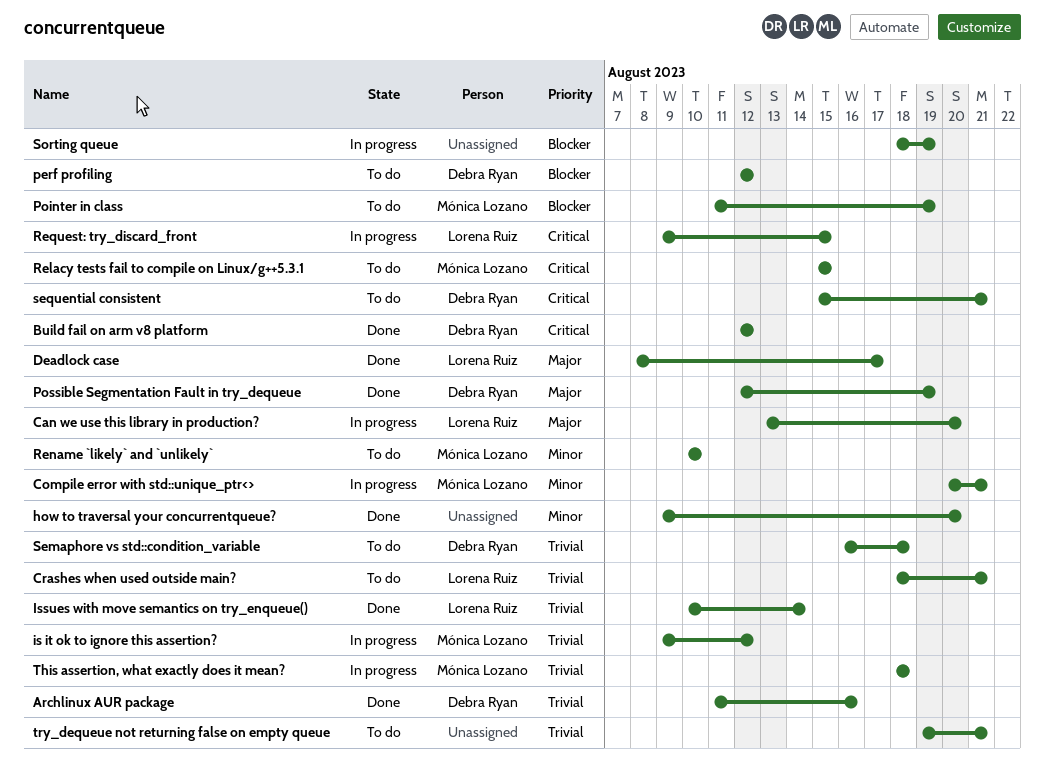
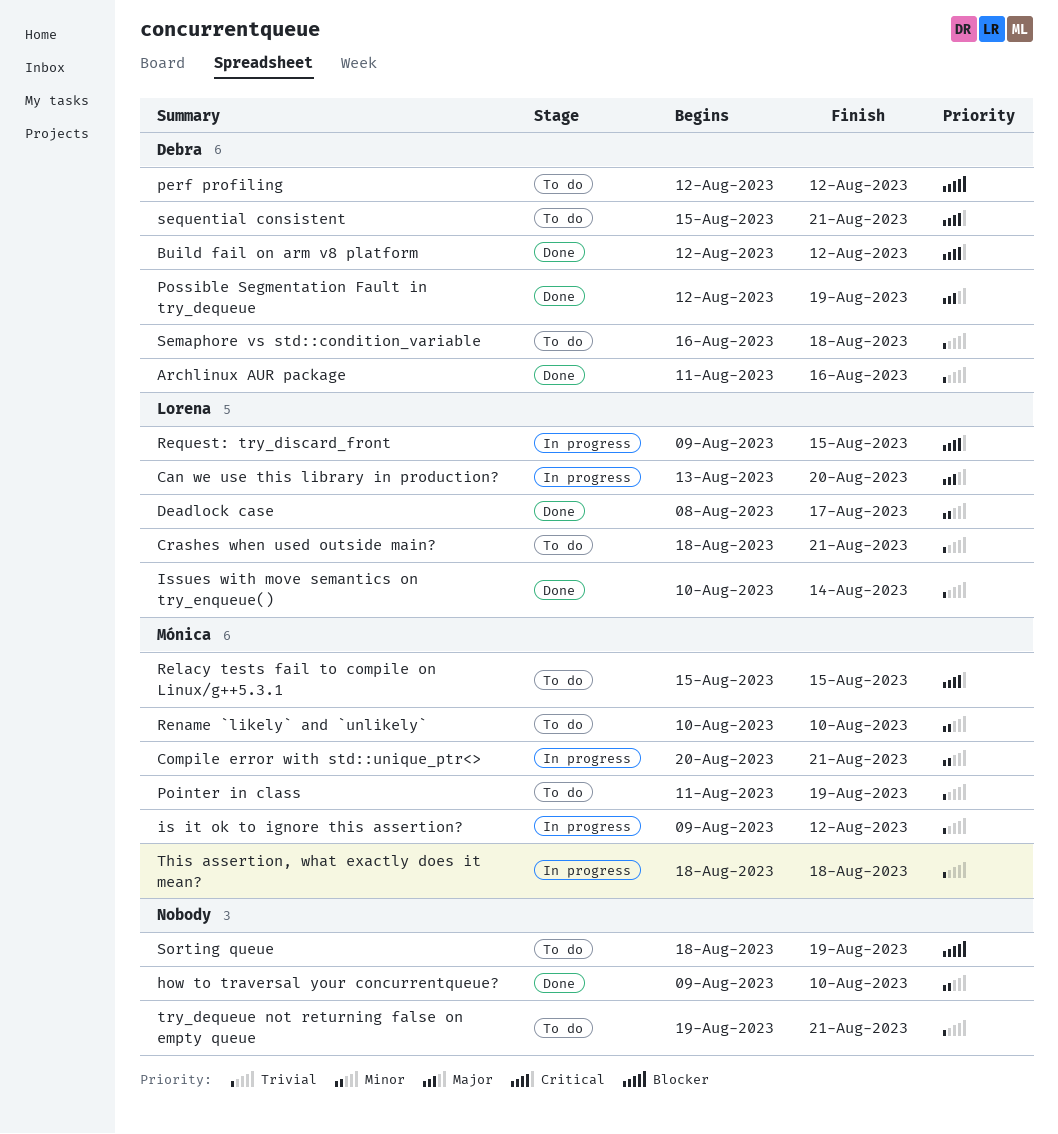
Deadlock case, priority: Major -> Minor
how to traversal your concurrentqueue?, due: Aug 20 -> Aug 10
Pointer in class, priority: Blocker -> Trivial
Sorting queue, status: In progress -> To do

